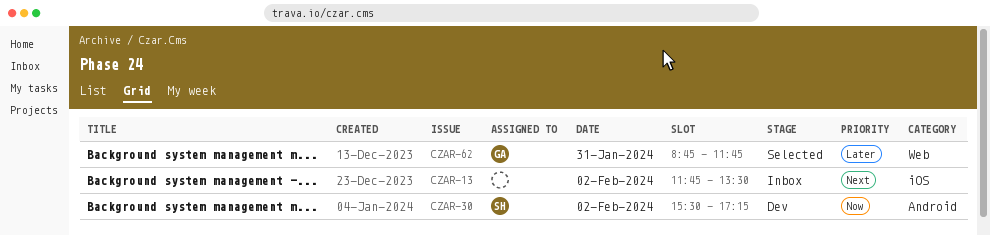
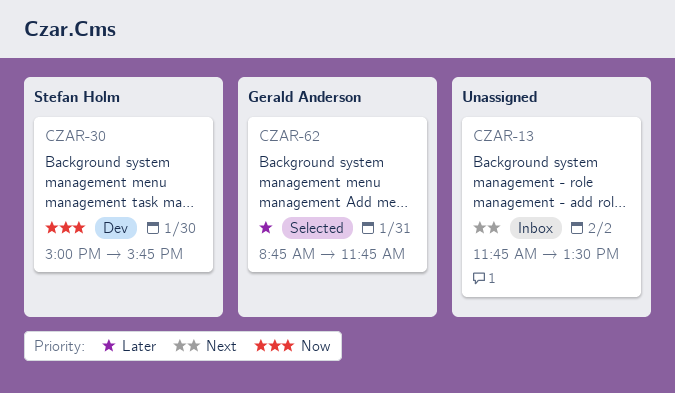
CZAR-30, day: Feb 2 -> Jan 30
CZAR-30, begins: 15:30 -> 15:00
CZAR-30, ends: 17:15 -> 15:45

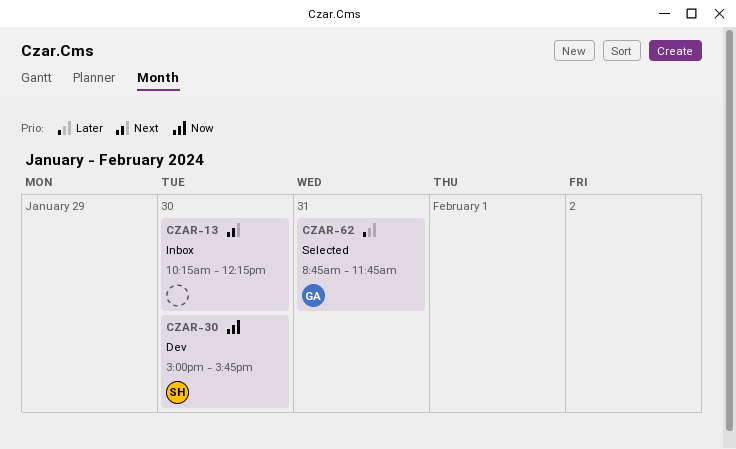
CZAR-13, day: Feb 2 -> Jan 30
CZAR-13, begins: 11:45 -> 10:15
CZAR-13, ends: 13:30 -> 12:15

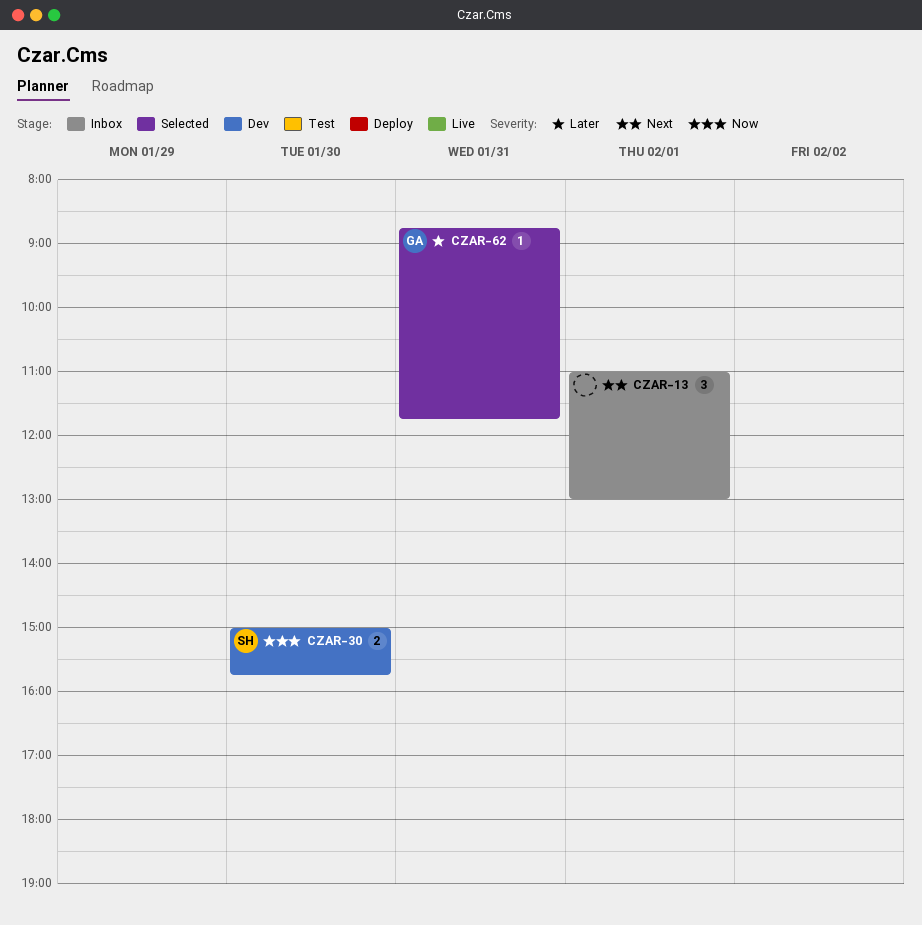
CZAR-13, day: Jan 30 -> Feb 1
CZAR-13, begins: 10:15 -> 11:00
CZAR-13, ends: 12:15 -> 13:00

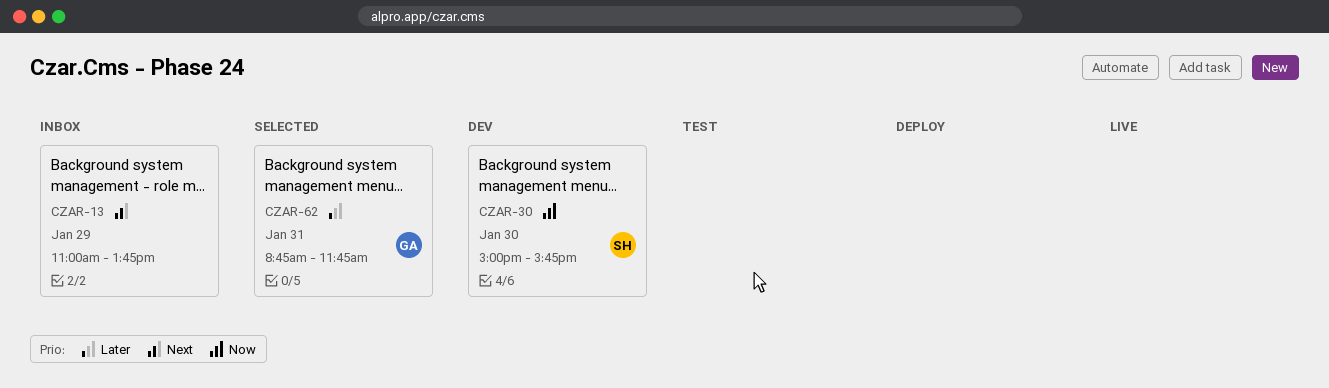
CZAR-13, day: Feb 1 -> Jan 29
CZAR-13, ends: 13:00 -> 13:45

